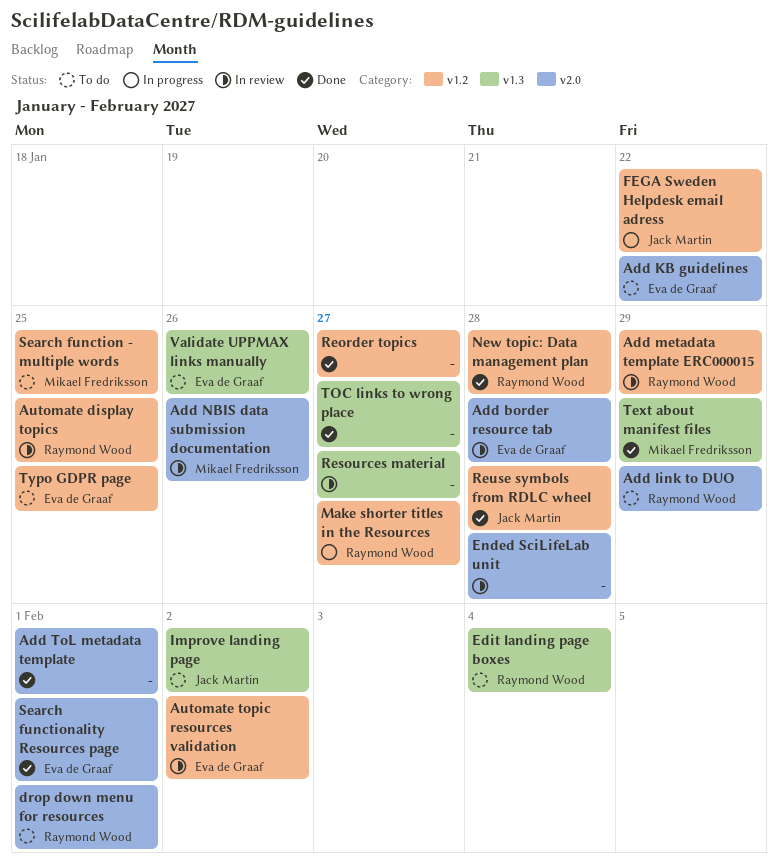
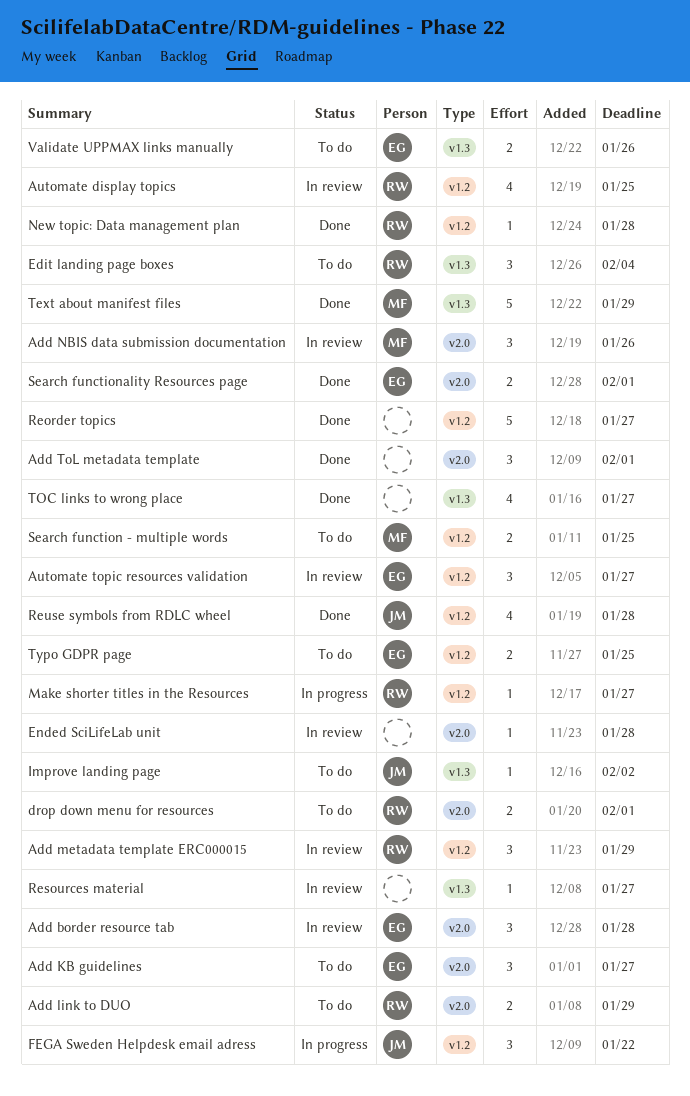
Add KB guidelines, due: Jan 22 -> Jan 27
Automate topic resources validation, due: Feb 2 -> Jan 27

